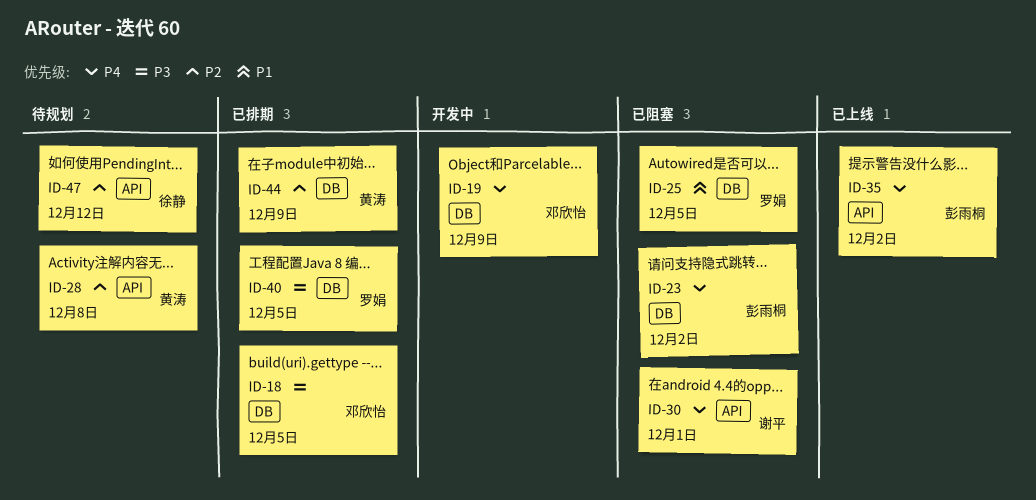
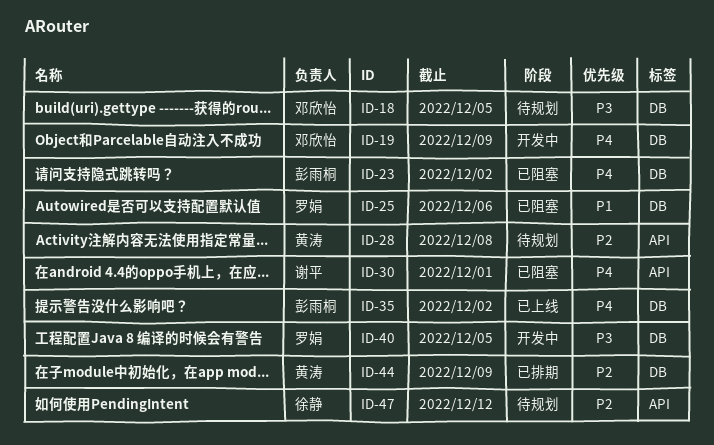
ID-18, status: 已排期 -> 待规划
ID-25, due: Dec 5 -> Dec 6
ID-35, label: API -> DB
ID-40, status: 已排期 -> 开发中

